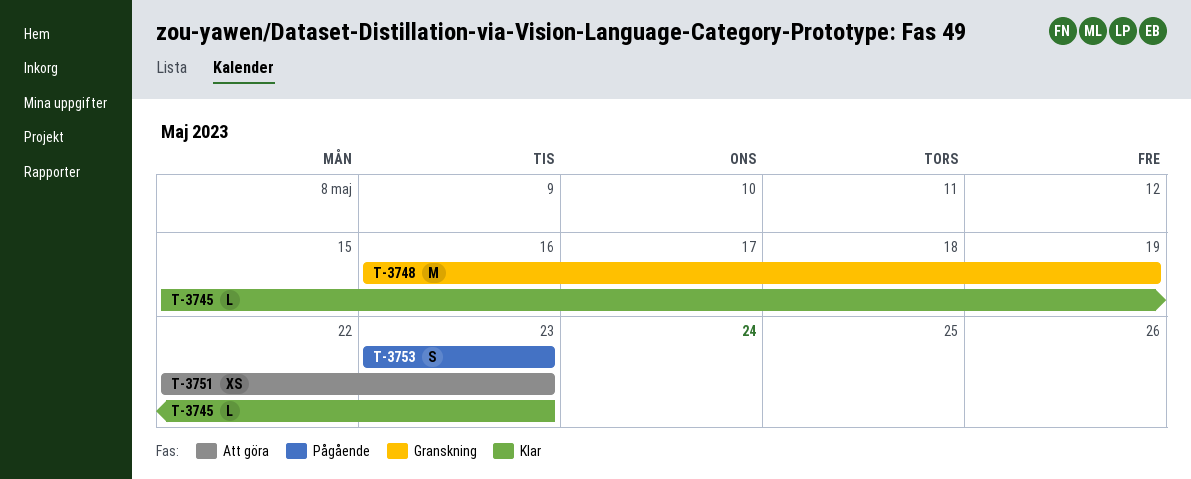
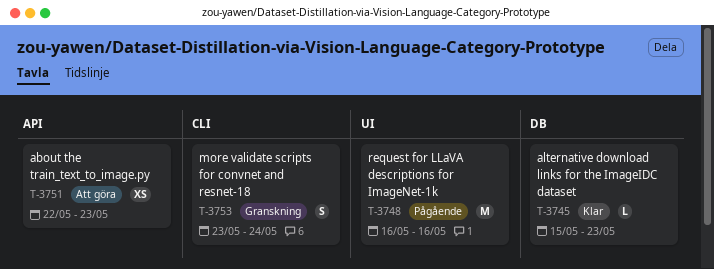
T-3748, status: Granskning -> Pågående
T-3748, due: May 19 -> May 16
T-3753, status: Pågående -> Granskning
T-3753, due: May 23 -> May 24

